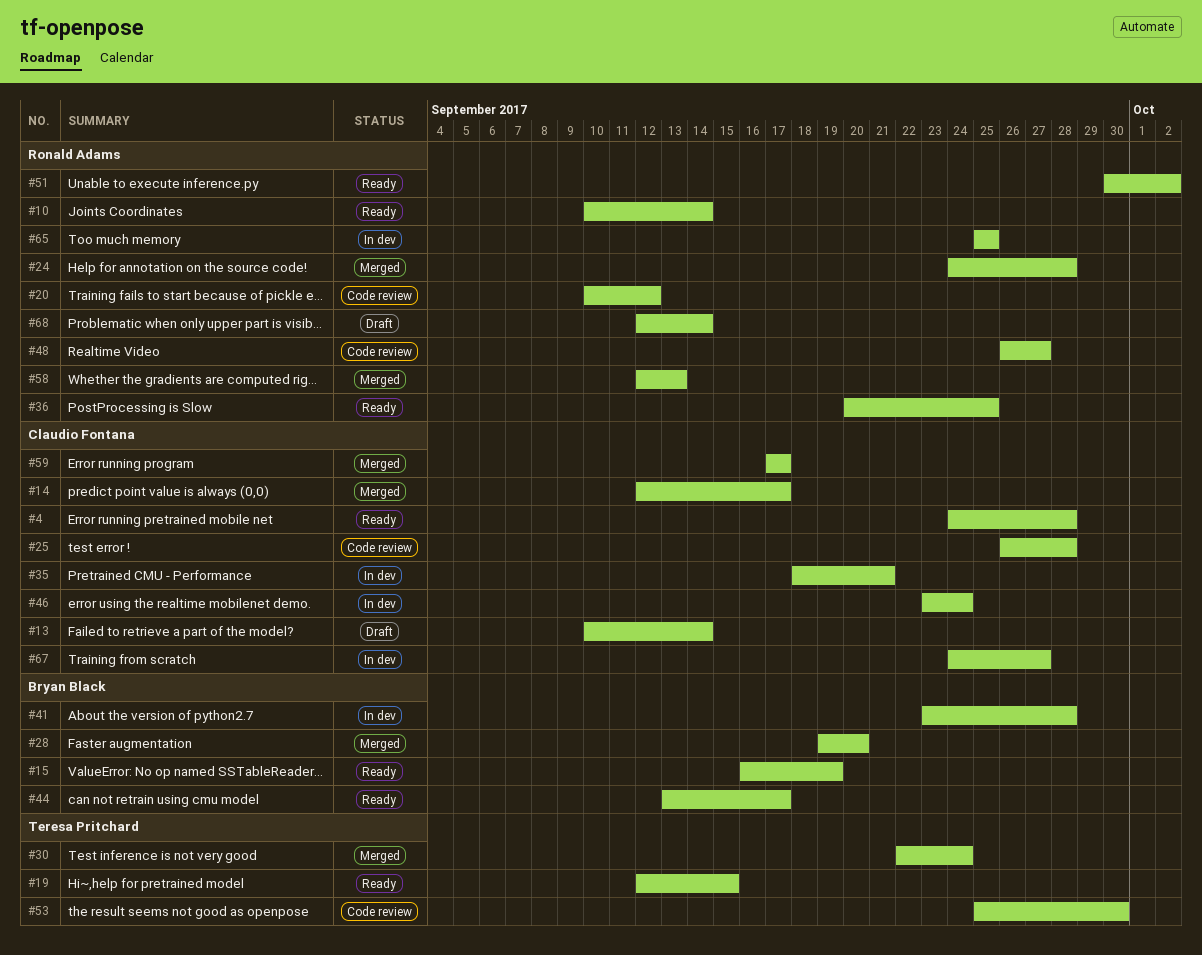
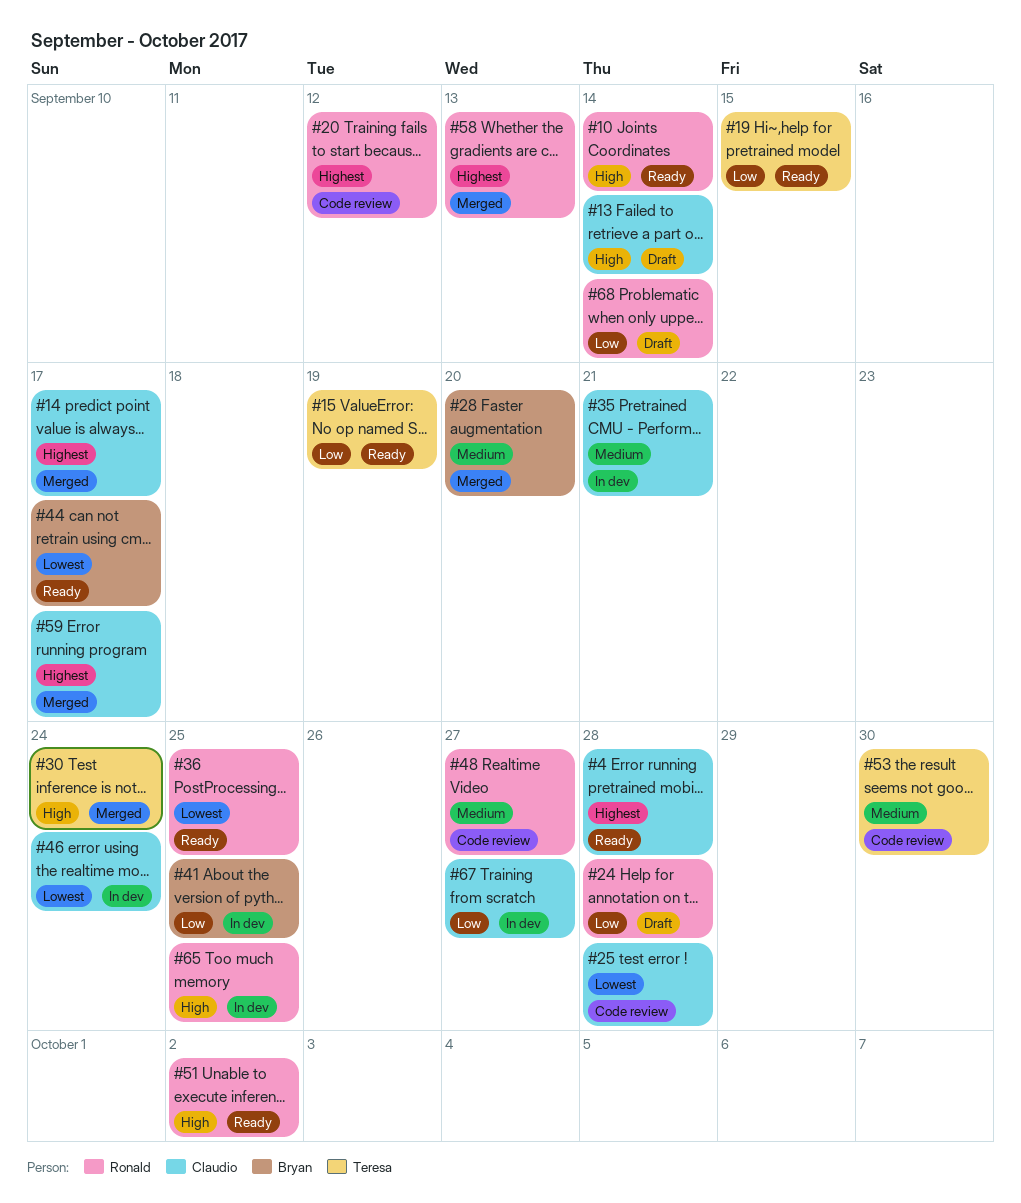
#15, owner: Bryan Black -> Teresa Pritchard
#24, status: Merged -> Draft
#41, due: Sep 28 -> Sep 25

